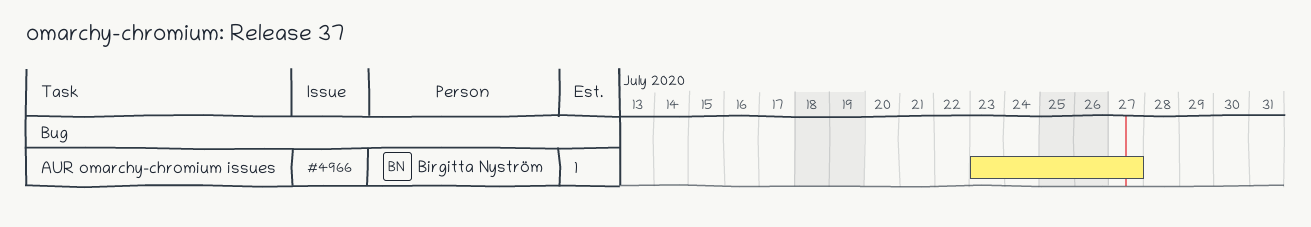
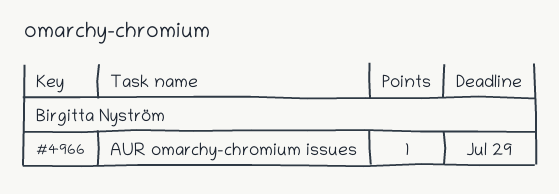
#4966, due: Jul 27 -> Jul 29

